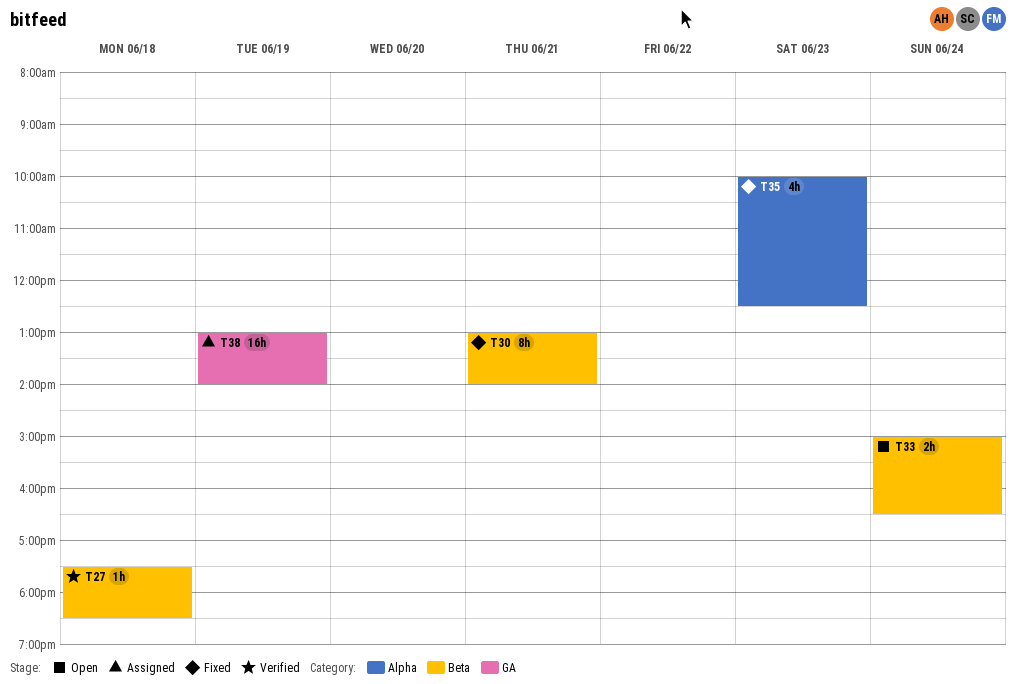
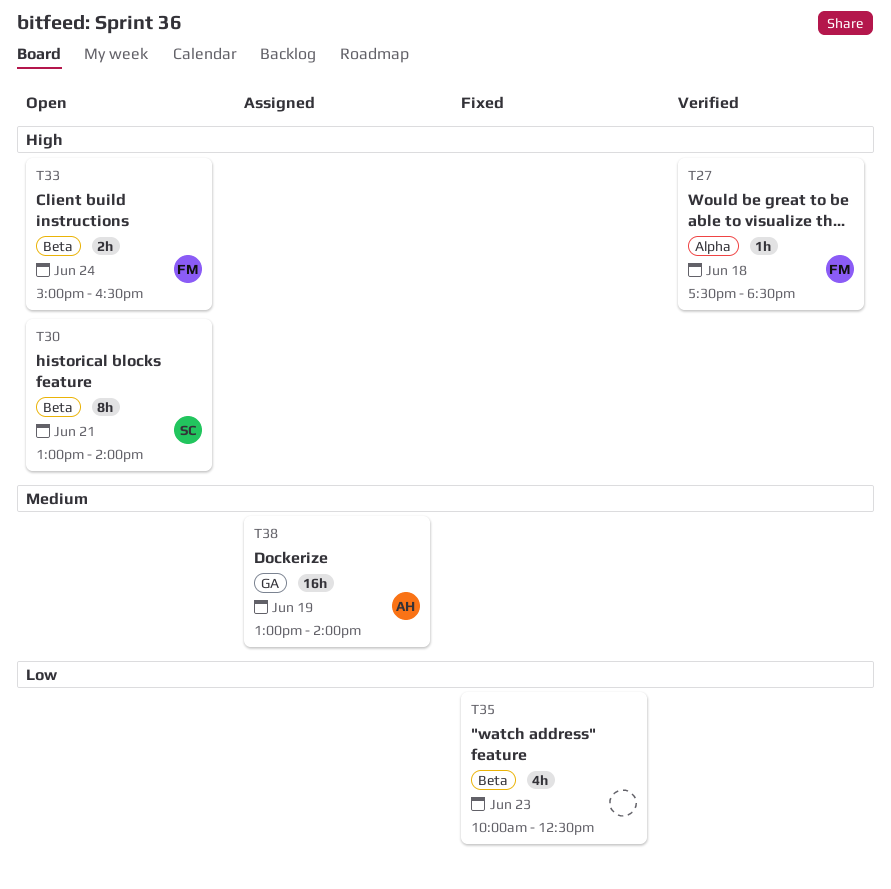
T27, label: Beta -> Alpha
T30, status: Fixed -> Open
T35, label: Alpha -> Beta

